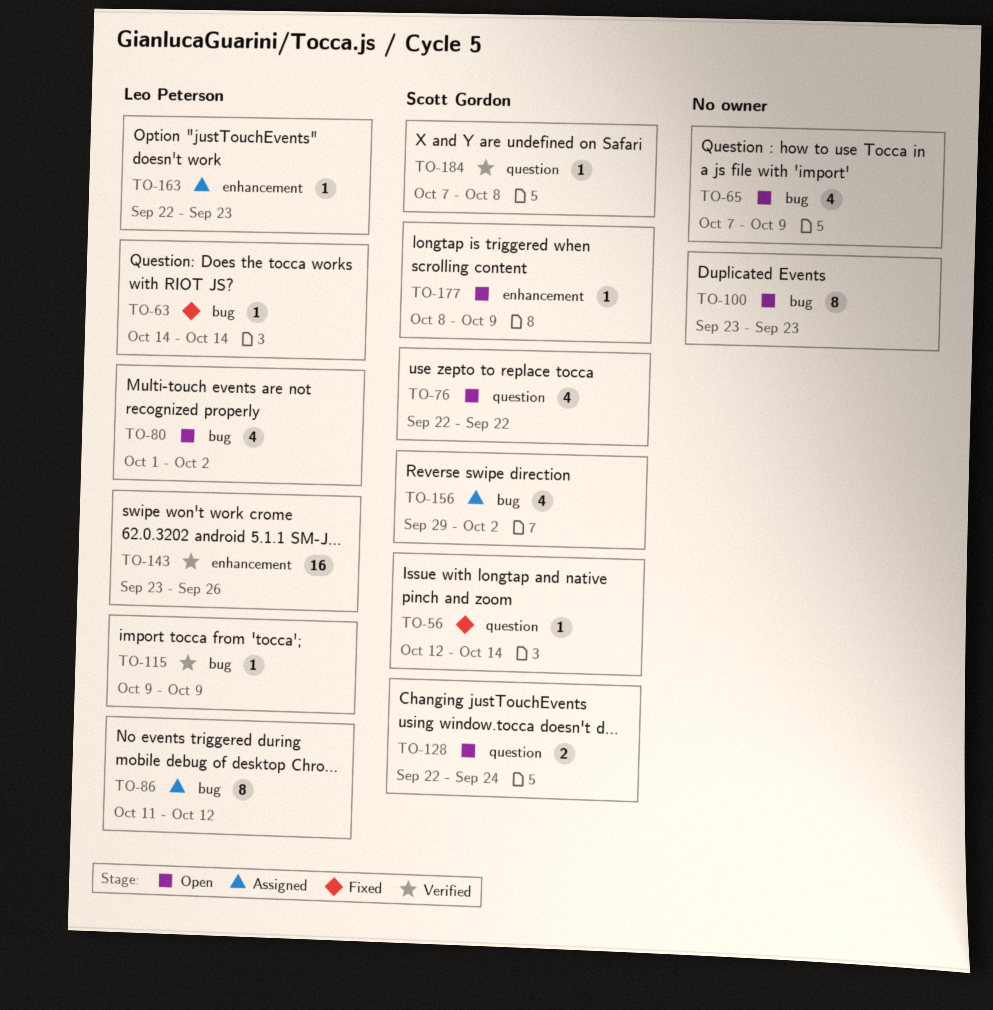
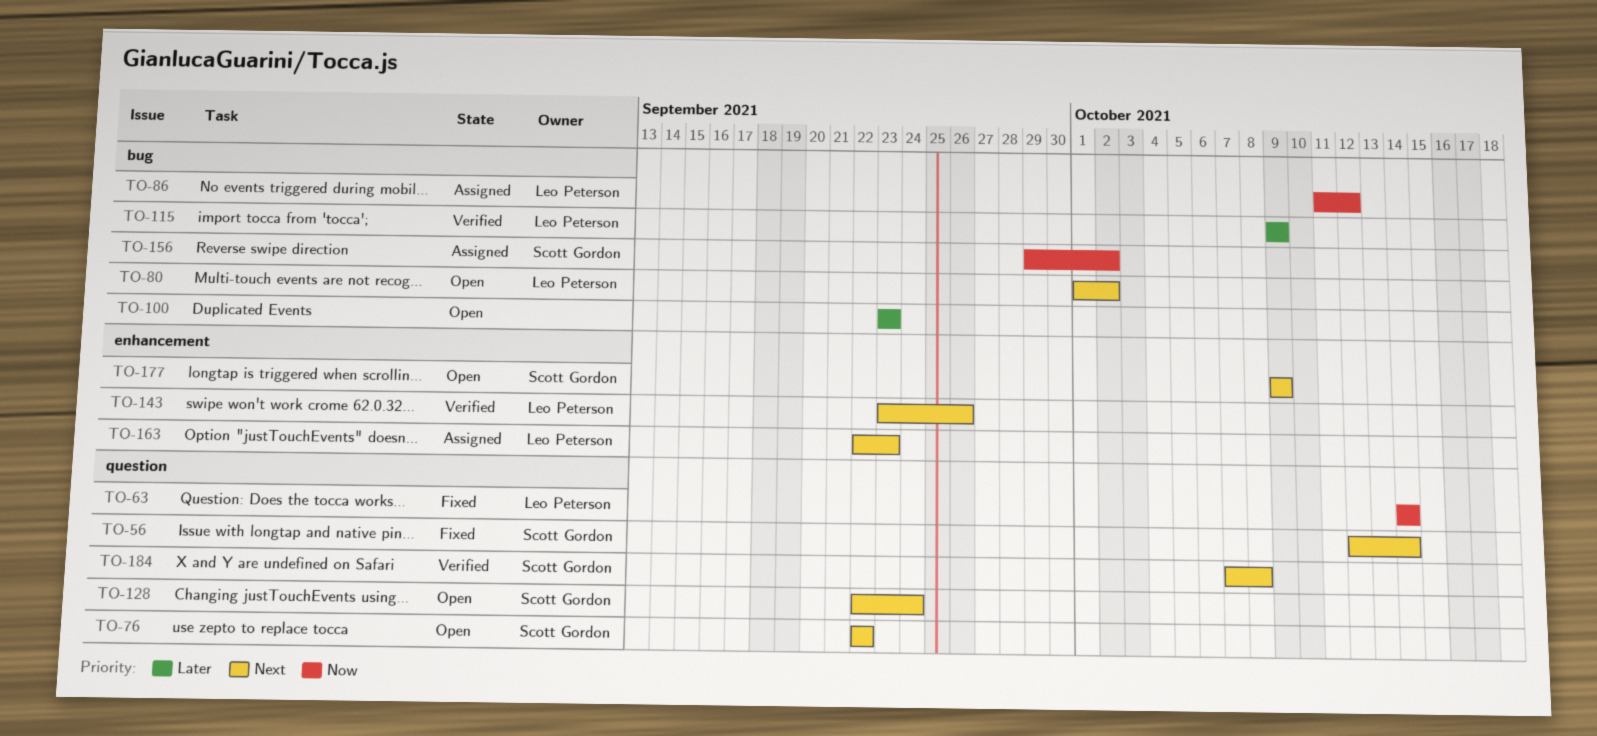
TO-63, label: bug -> question
TO-65: present -> none
TO-177, start: Oct 8 -> Oct 9

